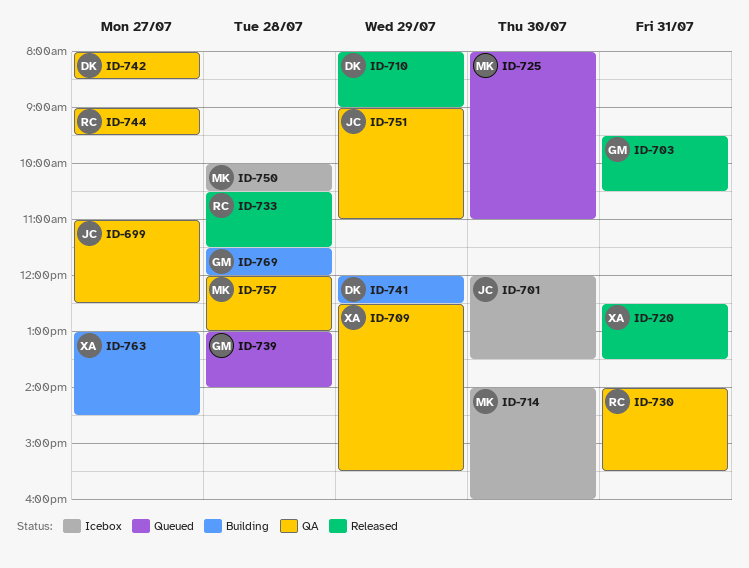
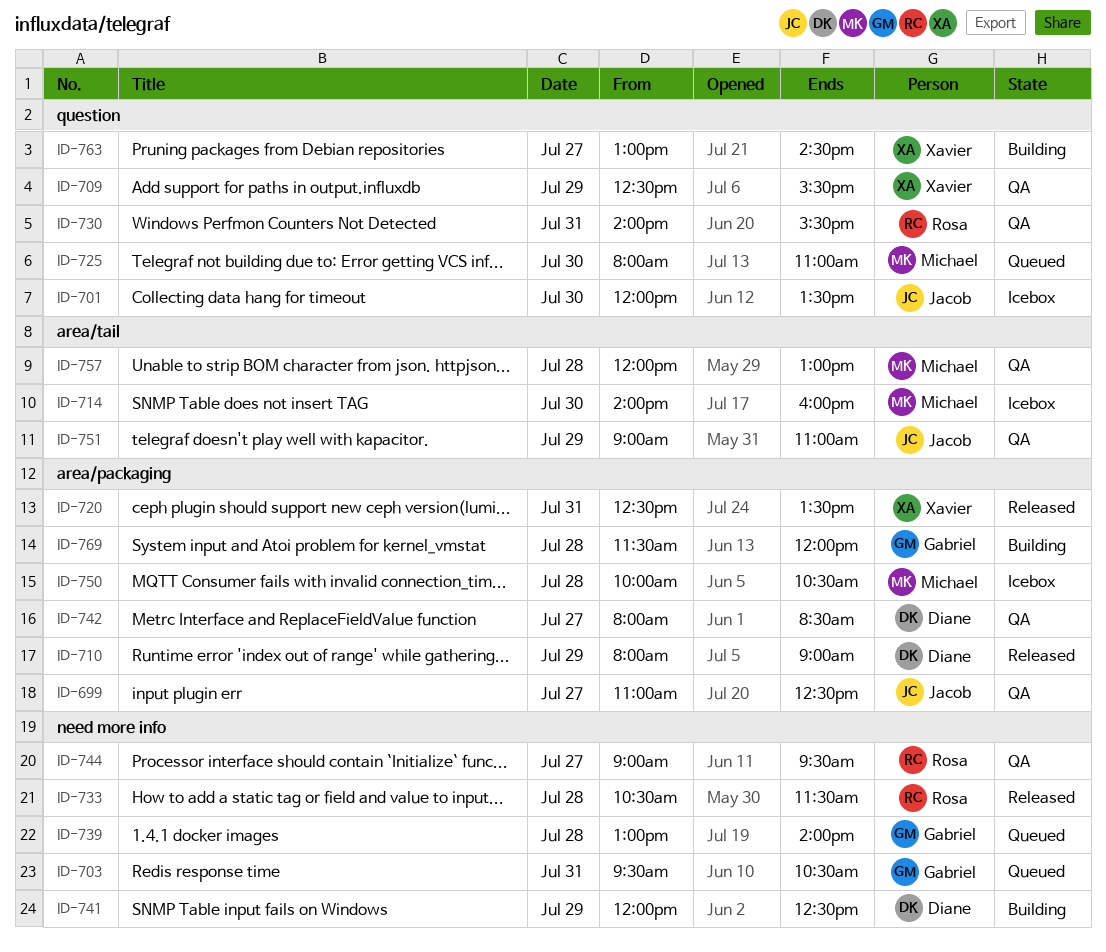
ID-703, status: Released -> Queued

